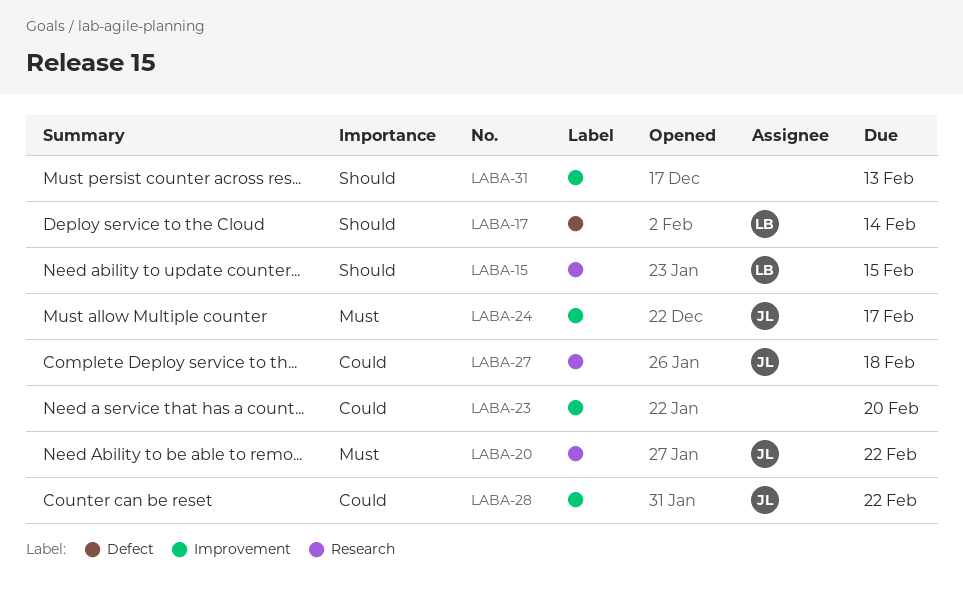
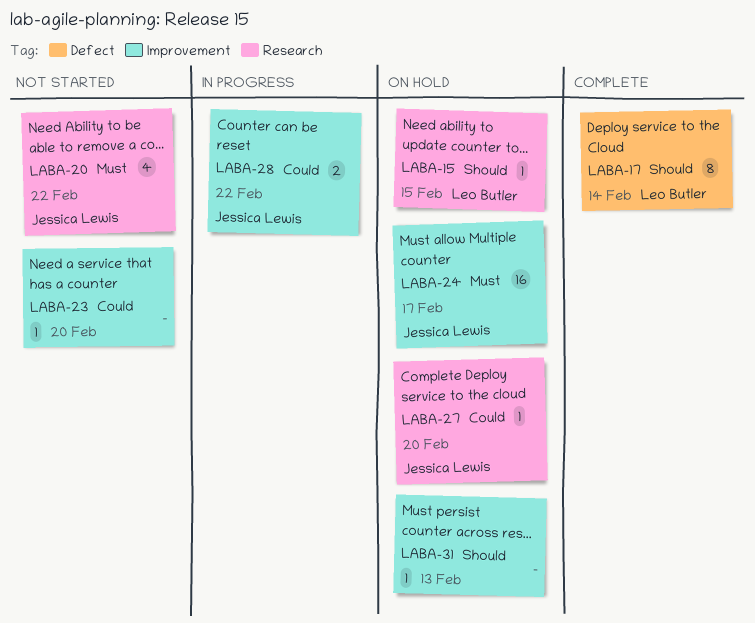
LABA-27, due: Feb 18 -> Feb 20

